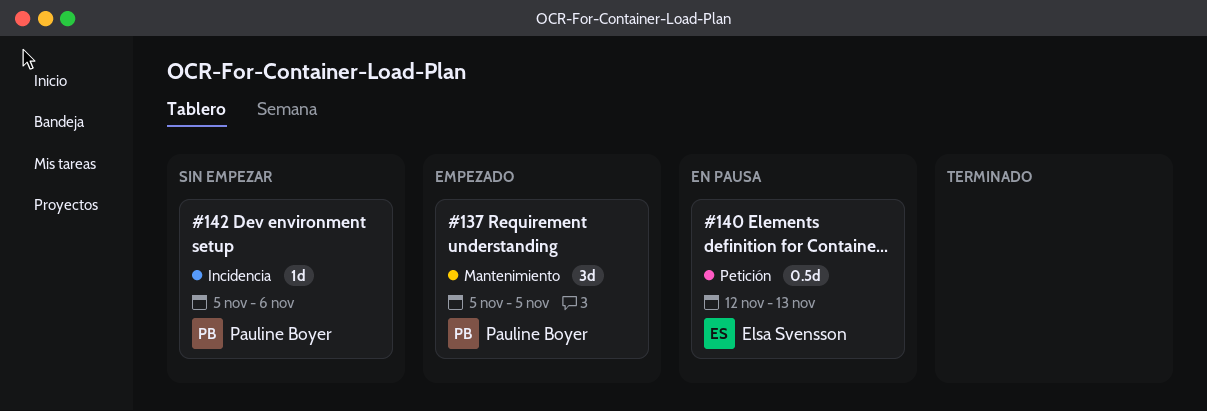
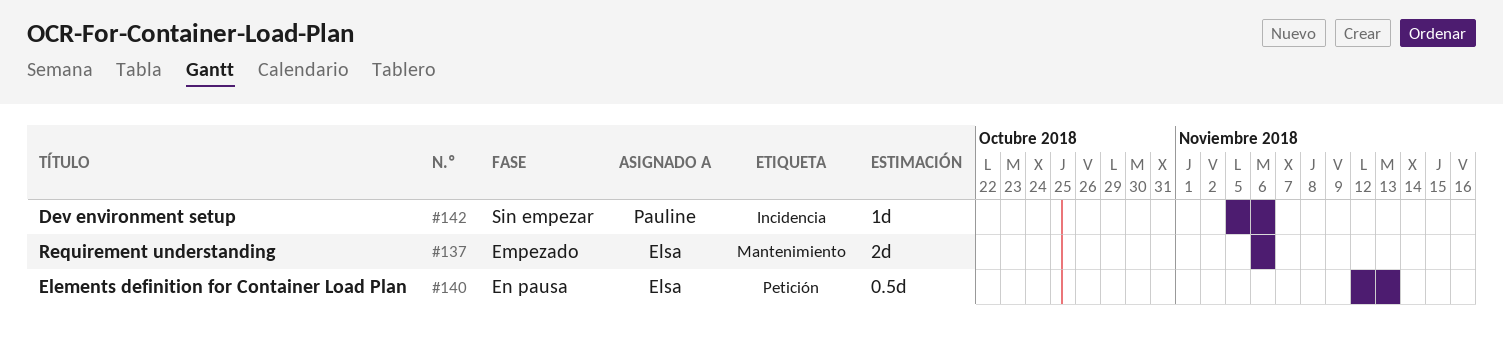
#137, owner: Pauline Boyer -> Elsa Svensson
#137, estimate: 3d -> 2d
#137, start: Nov 5 -> Nov 6
#137, due: Nov 5 -> Nov 6

